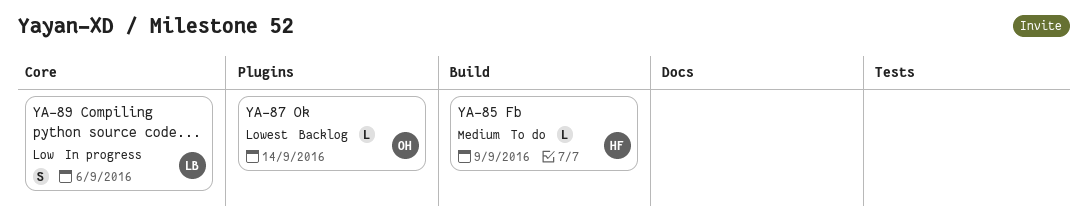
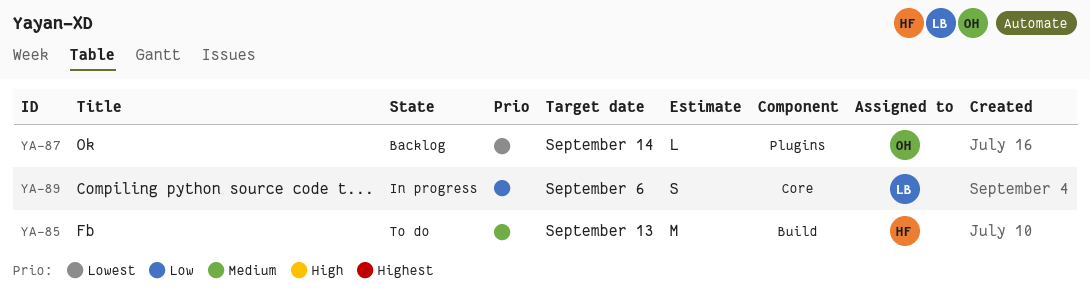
YA-85, estimate: L -> M
YA-85, due: Sep 9 -> Sep 13

